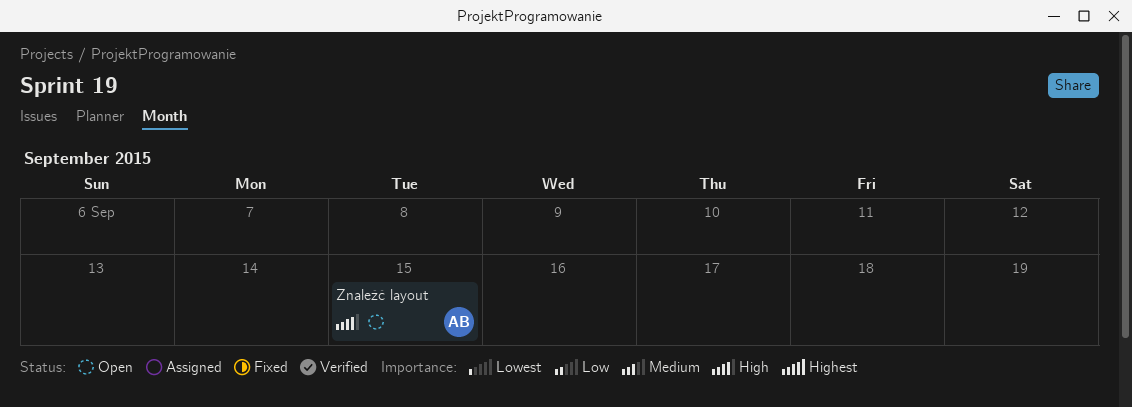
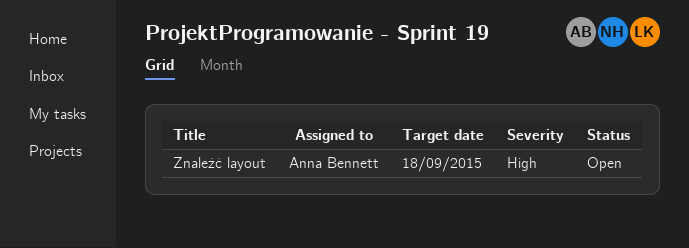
Znaleźć layout, due: Sep 15 -> Sep 18

